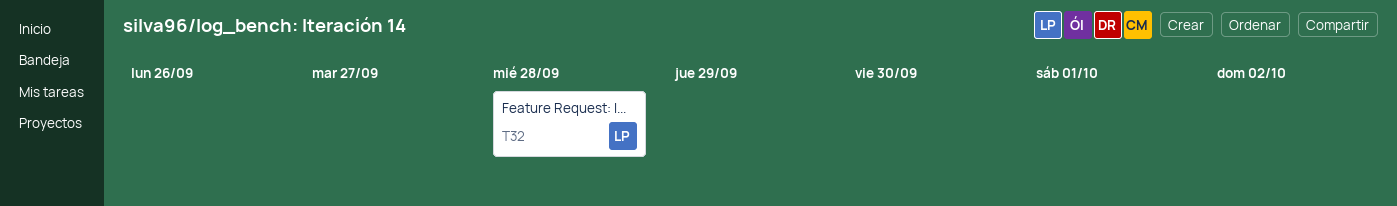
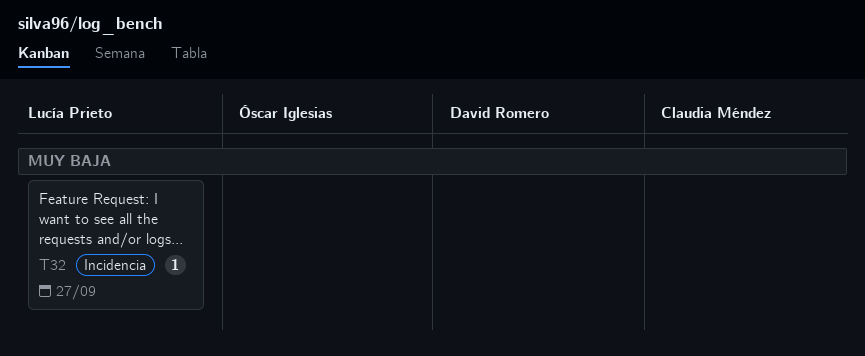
T32, due: Sep 28 -> Sep 27

